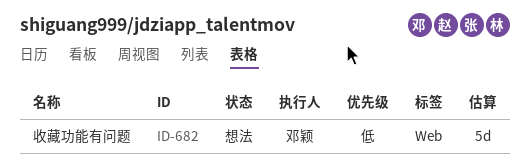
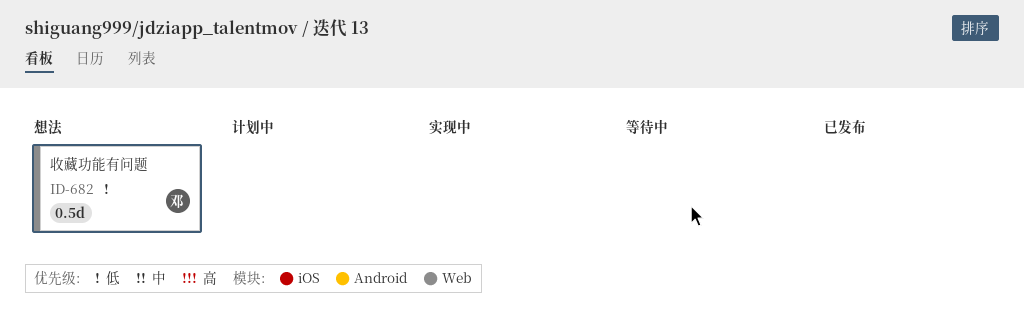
ID-682, estimate: 5d -> 0.5d

